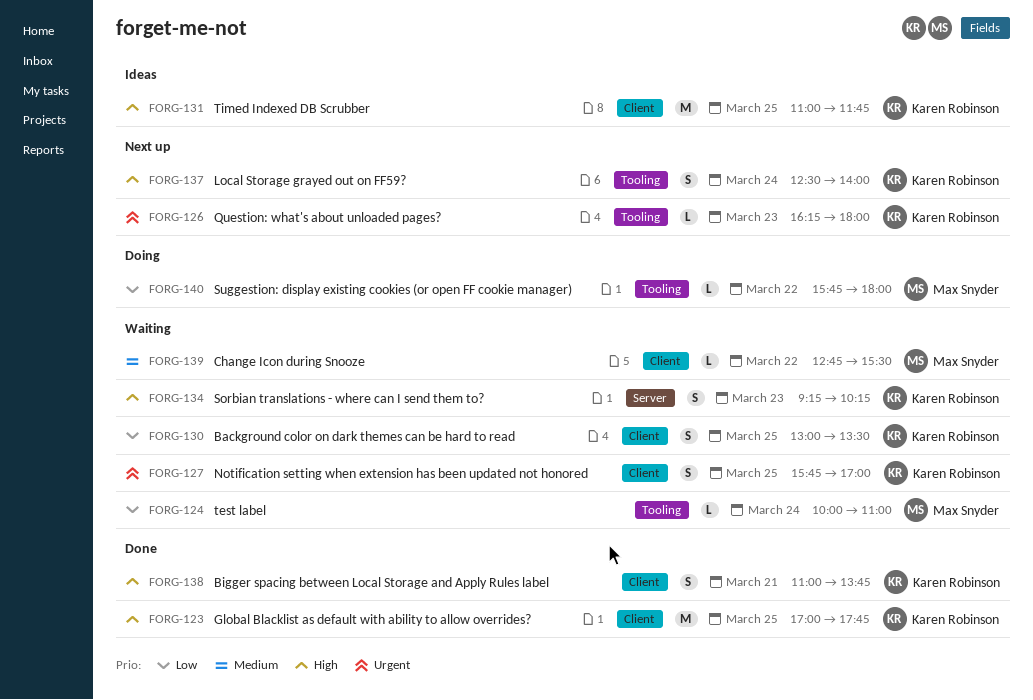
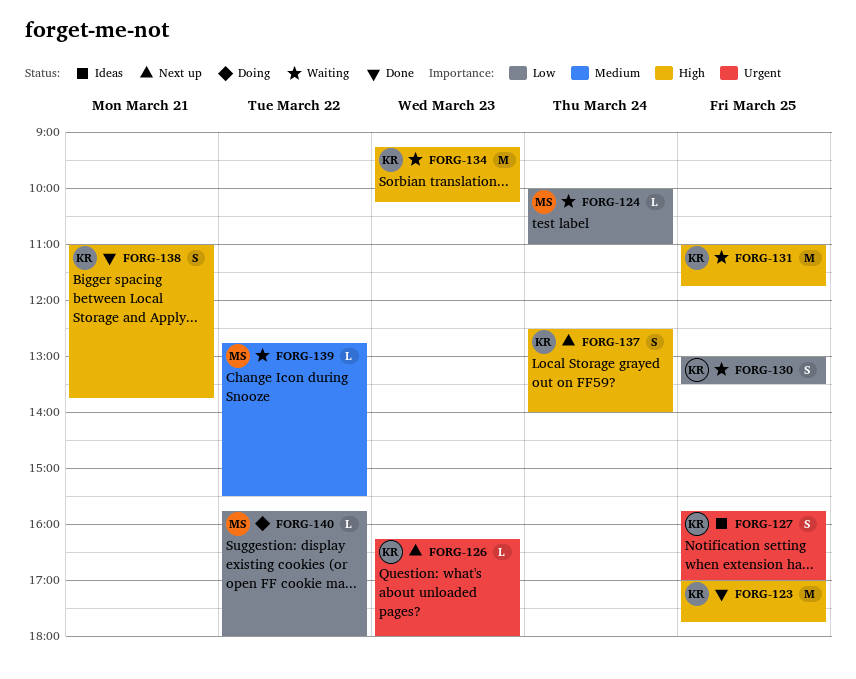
FORG-127, status: Waiting -> Ideas
FORG-131, status: Ideas -> Waiting
FORG-134, estimate: S -> M

